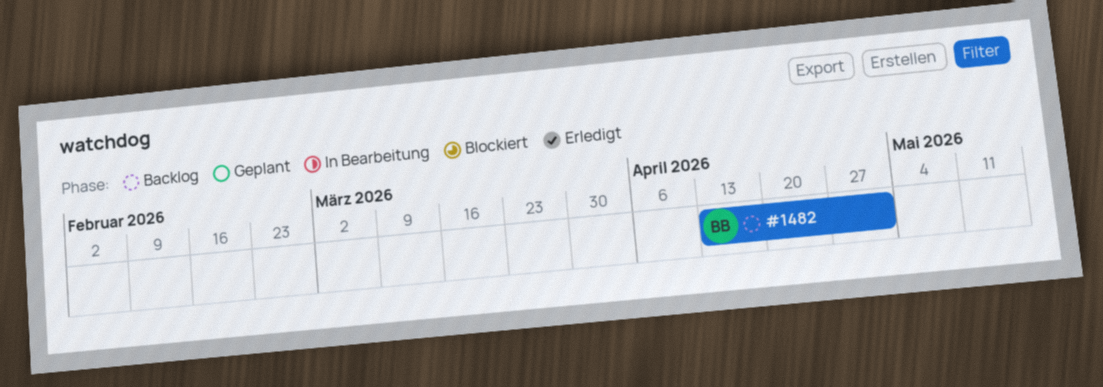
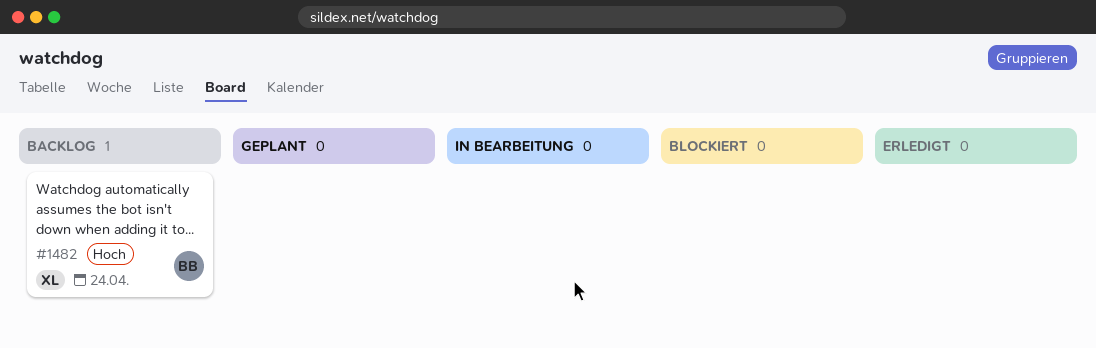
#1482, due: May 1 -> Apr 24

